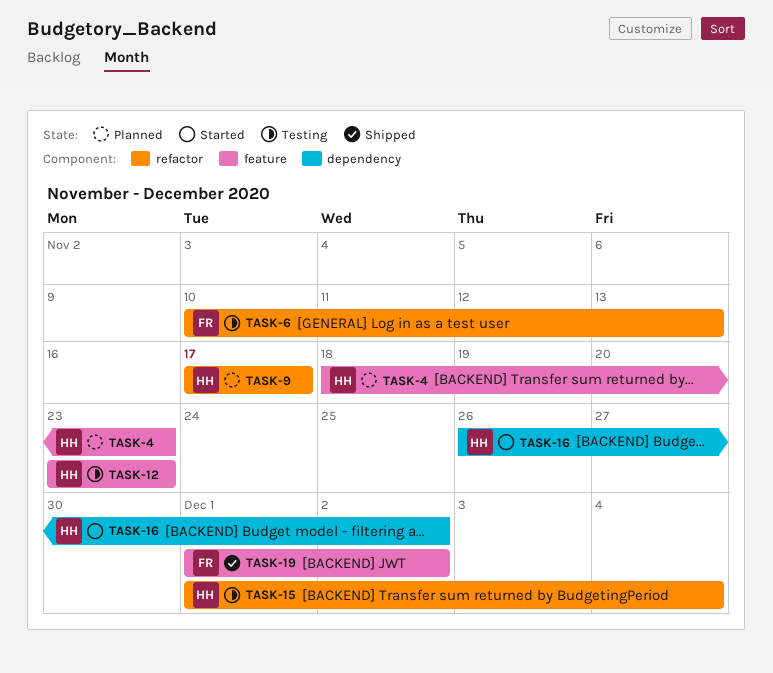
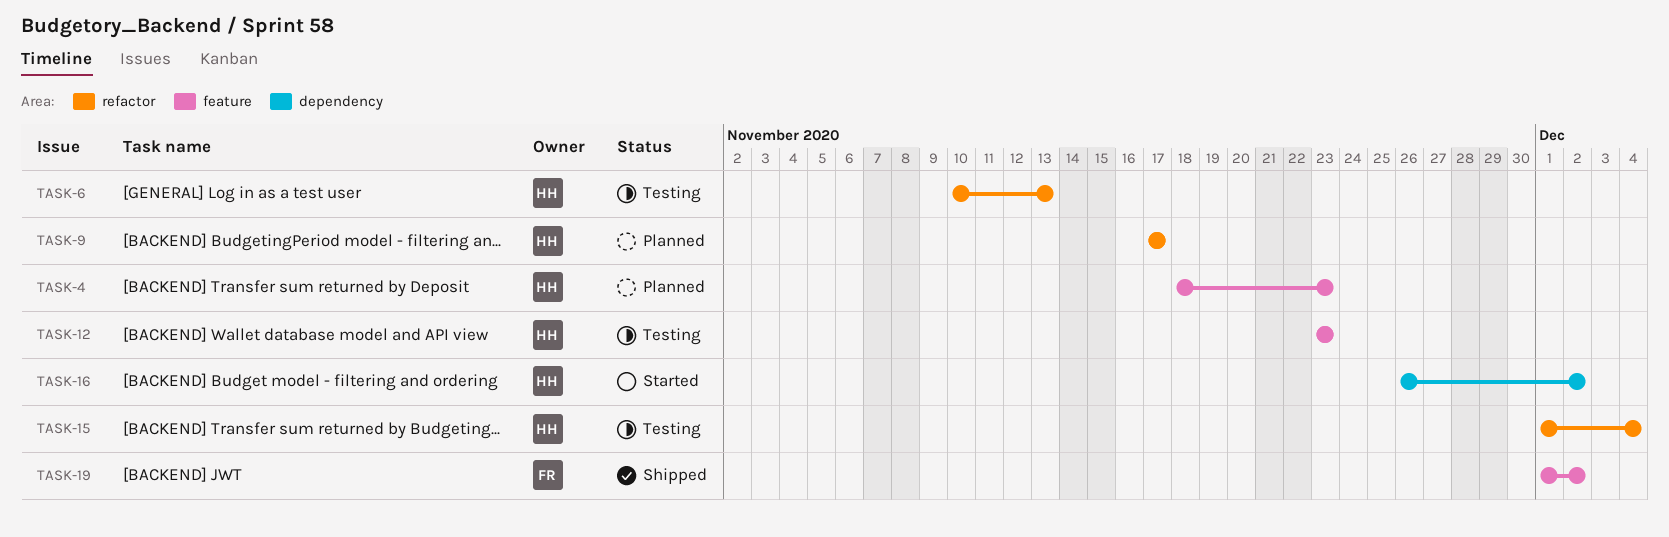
TASK-6, owner: FR -> HH

